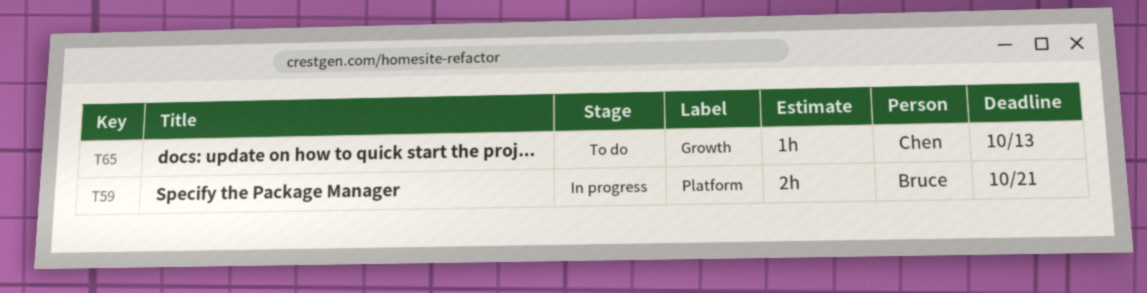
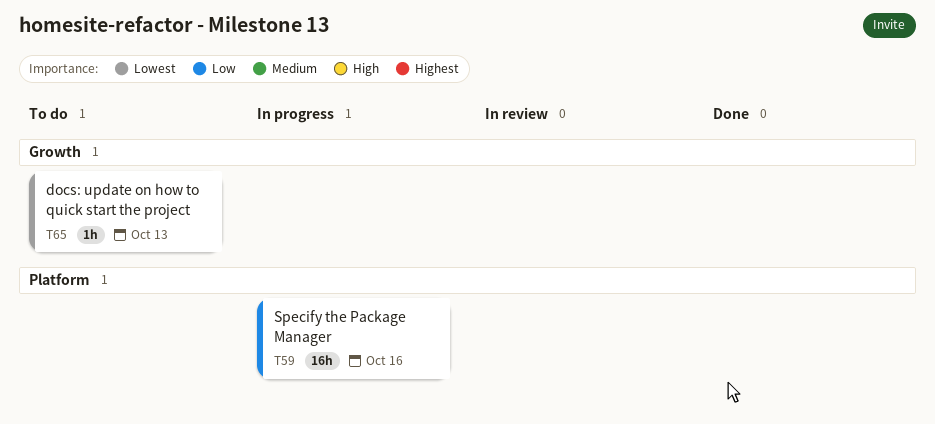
T59, estimate: 2h -> 16h
T59, due: Oct 21 -> Oct 16

